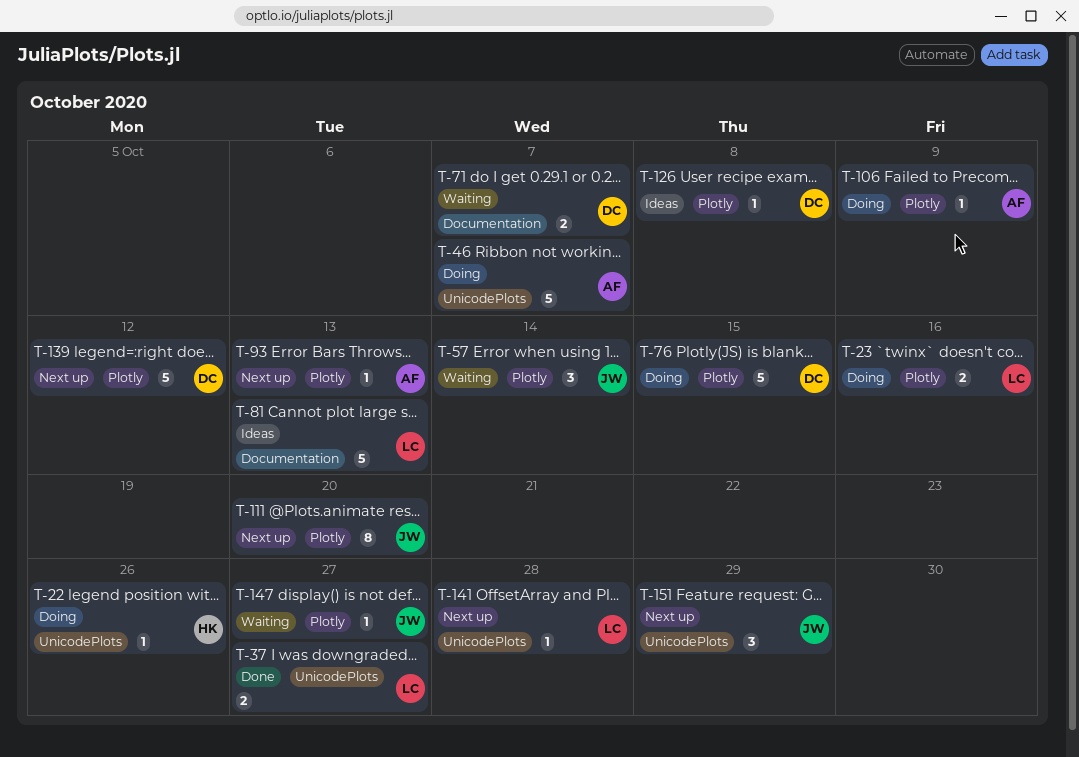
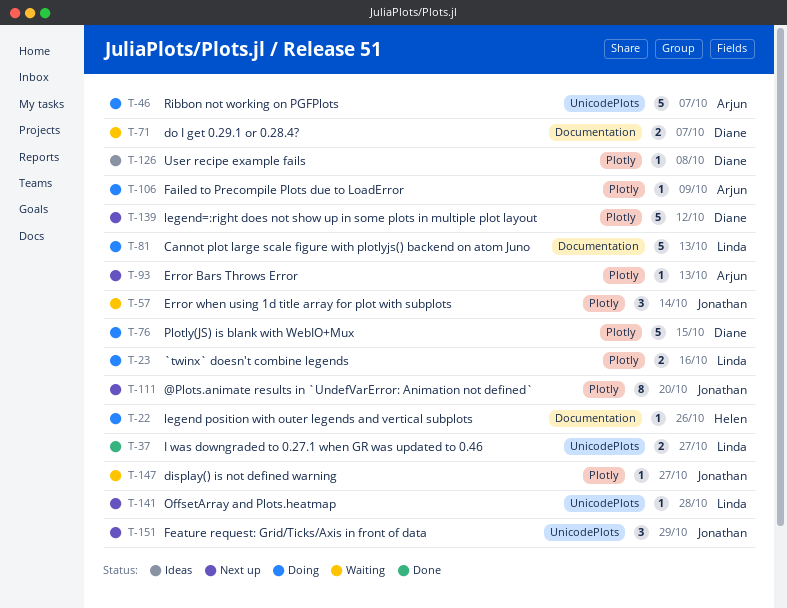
T-22, label: UnicodePlots -> Documentation
T-81, status: Ideas -> Doing

